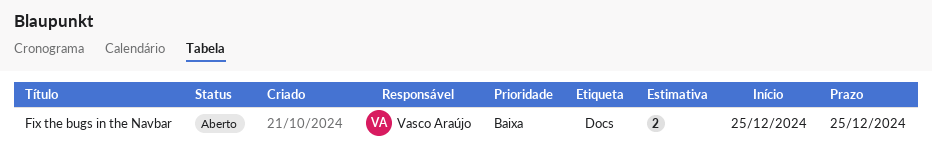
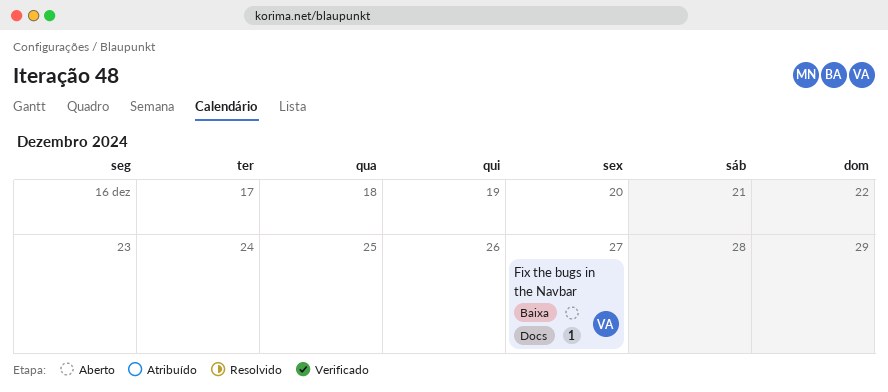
Fix the bugs in the Navbar, estimate: 2 -> 1
Fix the bugs in the Navbar, due: Dec 25 -> Dec 27

